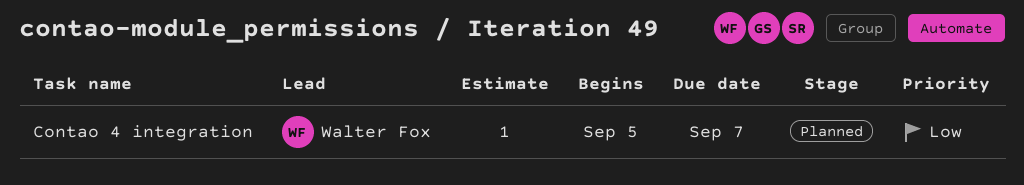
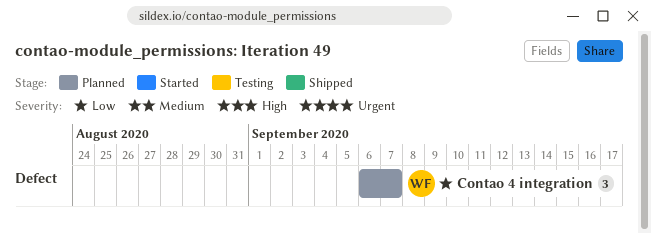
Contao 4 integration, estimate: 1 -> 3
Contao 4 integration, start: Sep 5 -> Sep 6

